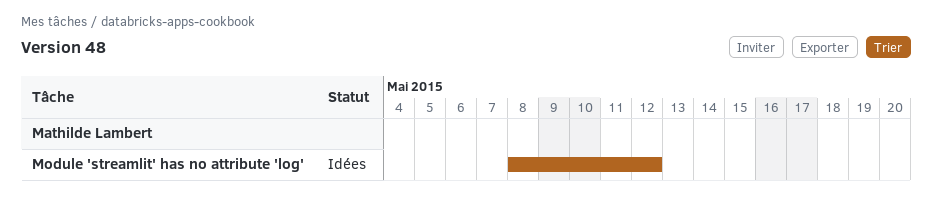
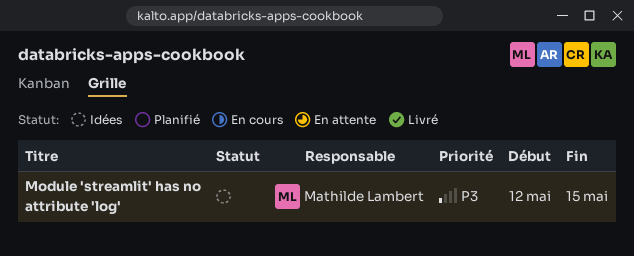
Module 'streamlit' has no attribute 'log', start: May 8 -> May 12
Module 'streamlit' has no attribute 'log', due: May 12 -> May 15

